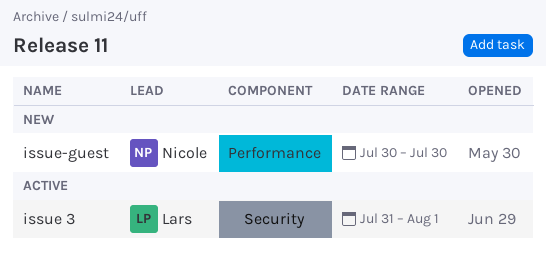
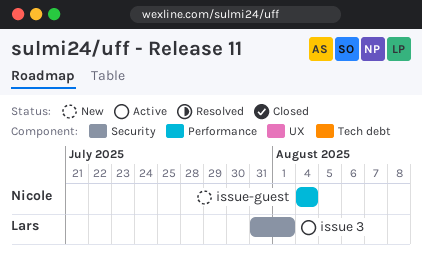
issue-guest, start: Jul 30 -> Aug 4
issue-guest, due: Jul 30 -> Aug 4

